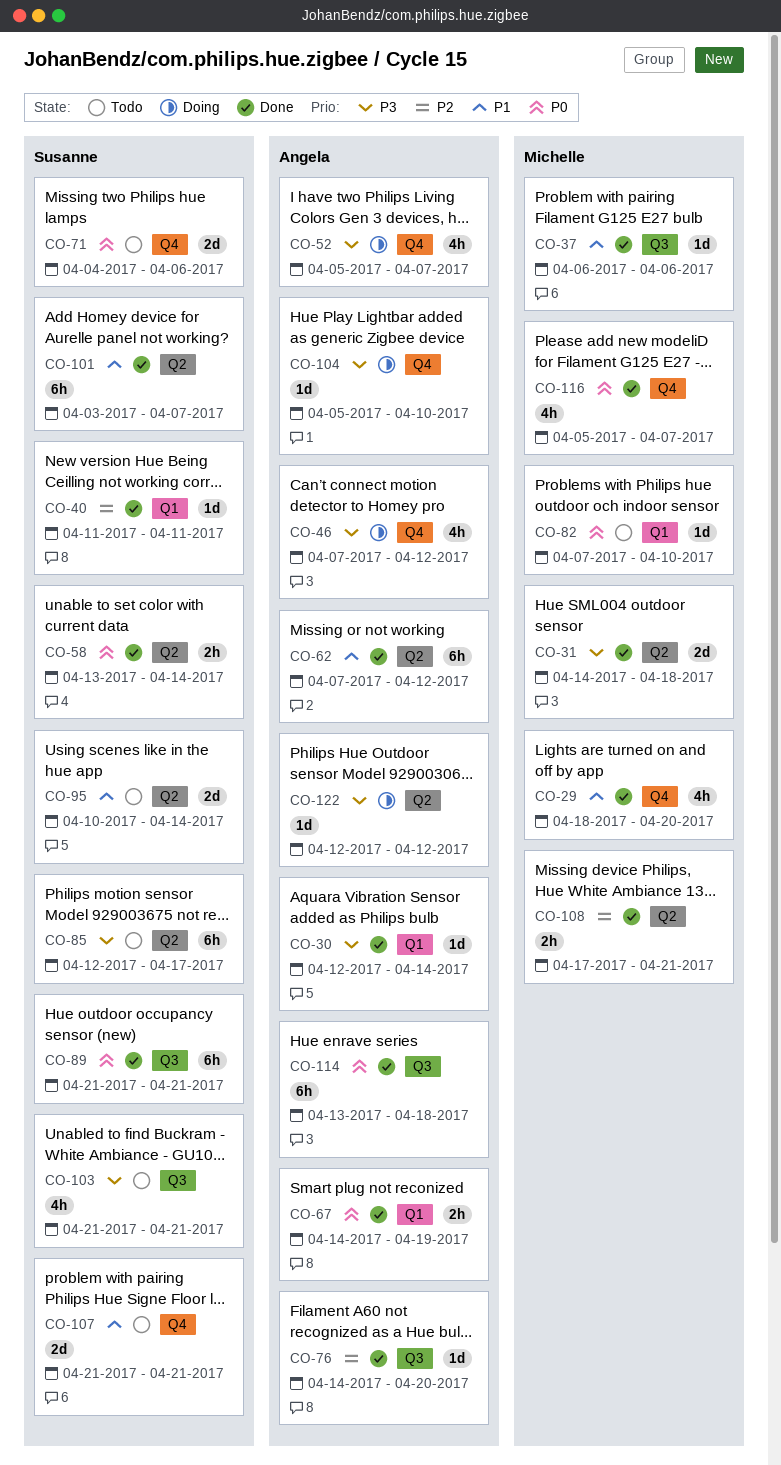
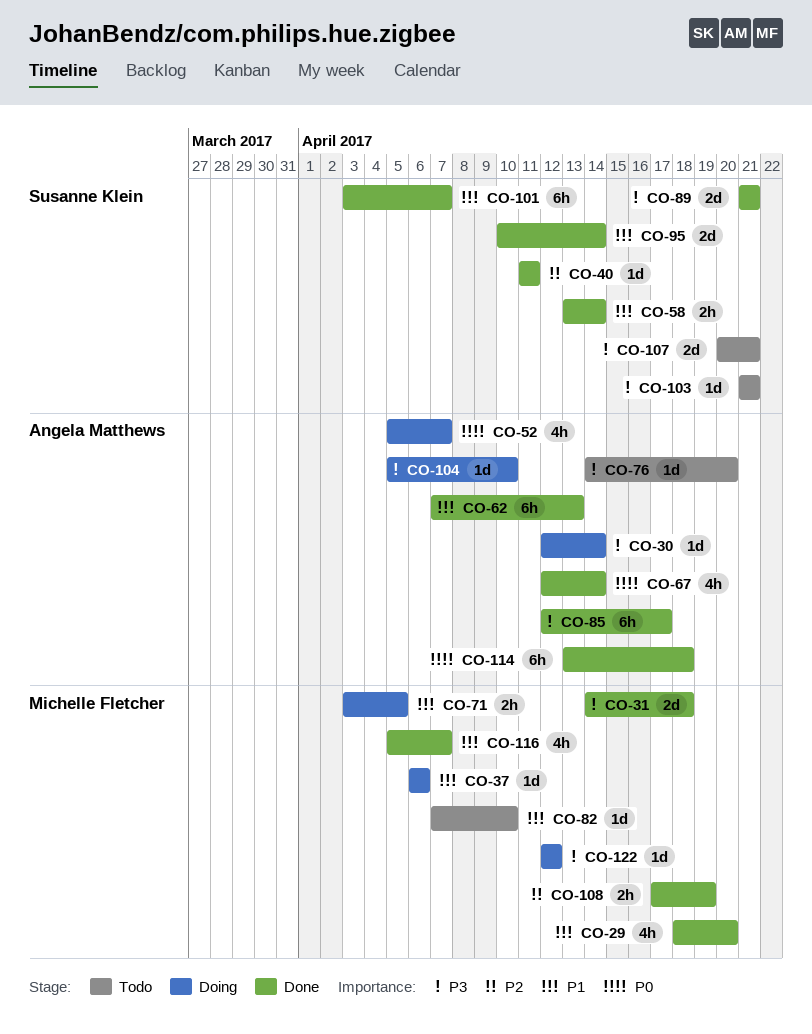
CO-30, status: Done -> Doing
CO-37, status: Done -> Doing
CO-46: present -> none
CO-52, priority: P3 -> P0
CO-58, priority: P0 -> P1
CO-62, due: Apr 12 -> Apr 13
CO-67, estimate: 2h -> 4h
CO-67, start: Apr 14 -> Apr 12
CO-67, due: Apr 19 -> Apr 14
CO-71, status: Todo -> Doing
CO-71, owner: Susanne Klein -> Michelle Fletcher
CO-71, priority: P0 -> P1
CO-71, estimate: 2d -> 2h
CO-71, start: Apr 4 -> Apr 3
CO-71, due: Apr 6 -> Apr 5
CO-76, status: Done -> Todo
CO-76, priority: P2 -> P3
CO-82, priority: P0 -> P1
CO-85, status: Todo -> Done
CO-85, owner: Susanne Klein -> Angela Matthews
CO-89, priority: P0 -> P3
CO-89, estimate: 6h -> 2d
CO-95, status: Todo -> Done
CO-103, estimate: 4h -> 1d
CO-107, priority: P1 -> P3
CO-107, start: Apr 21 -> Apr 20
CO-108, due: Apr 21 -> Apr 19
CO-116, priority: P0 -> P1
CO-122, owner: Angela Matthews -> Michelle Fletcher

